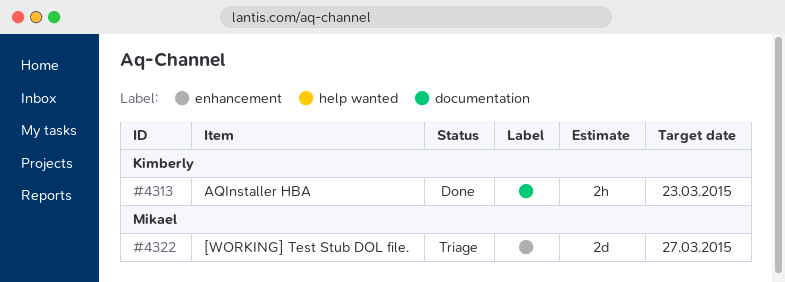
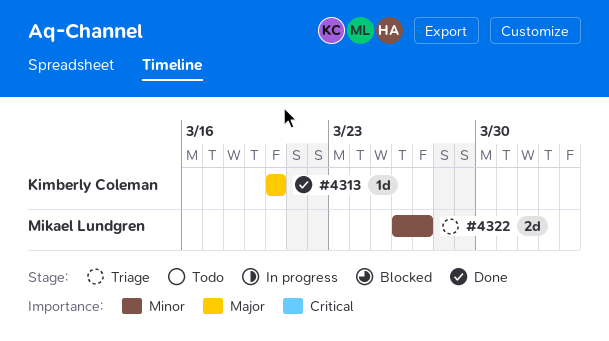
#4313, estimate: 2h -> 1d
#4313, due: Mar 23 -> Mar 20

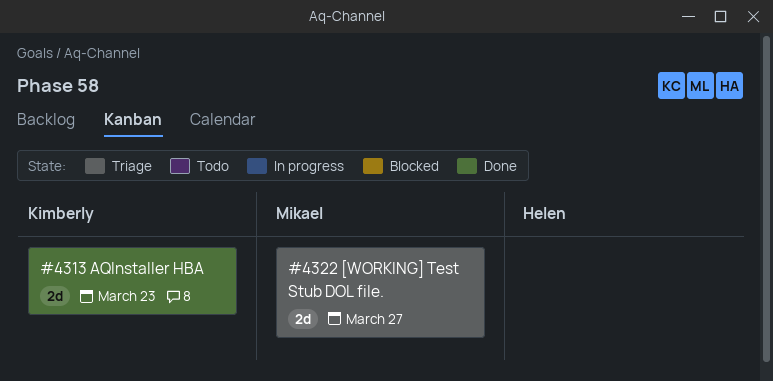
#4313, estimate: 1d -> 2d
#4313, due: Mar 20 -> Mar 23

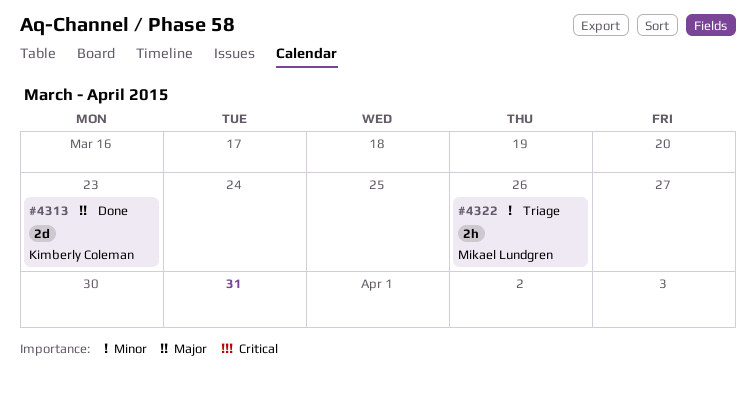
#4322, estimate: 2d -> 2h
#4322, due: Mar 27 -> Mar 26

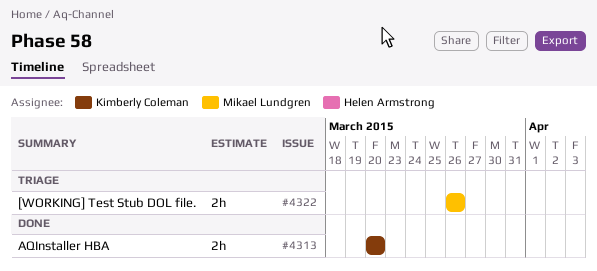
#4313, estimate: 2d -> 2h
#4313, due: Mar 23 -> Mar 20

